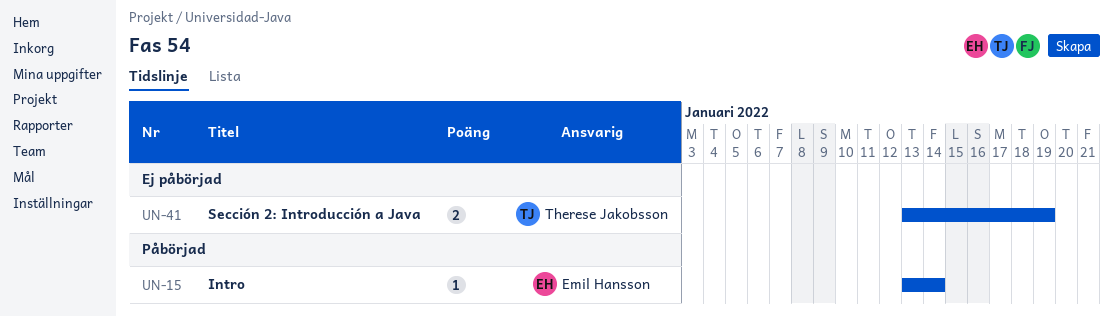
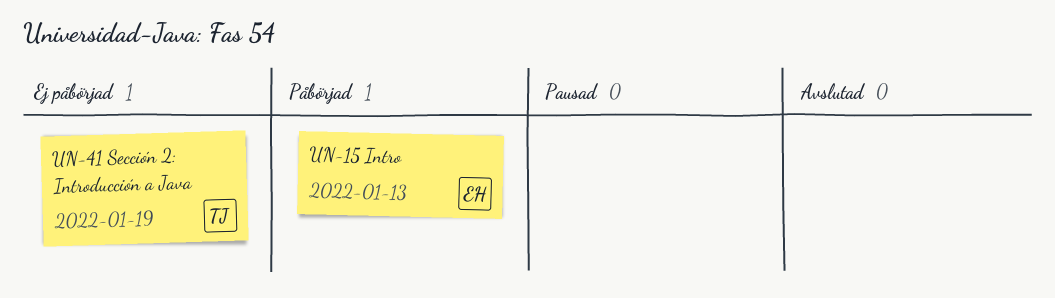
UN-15, due: Jan 14 -> Jan 13

